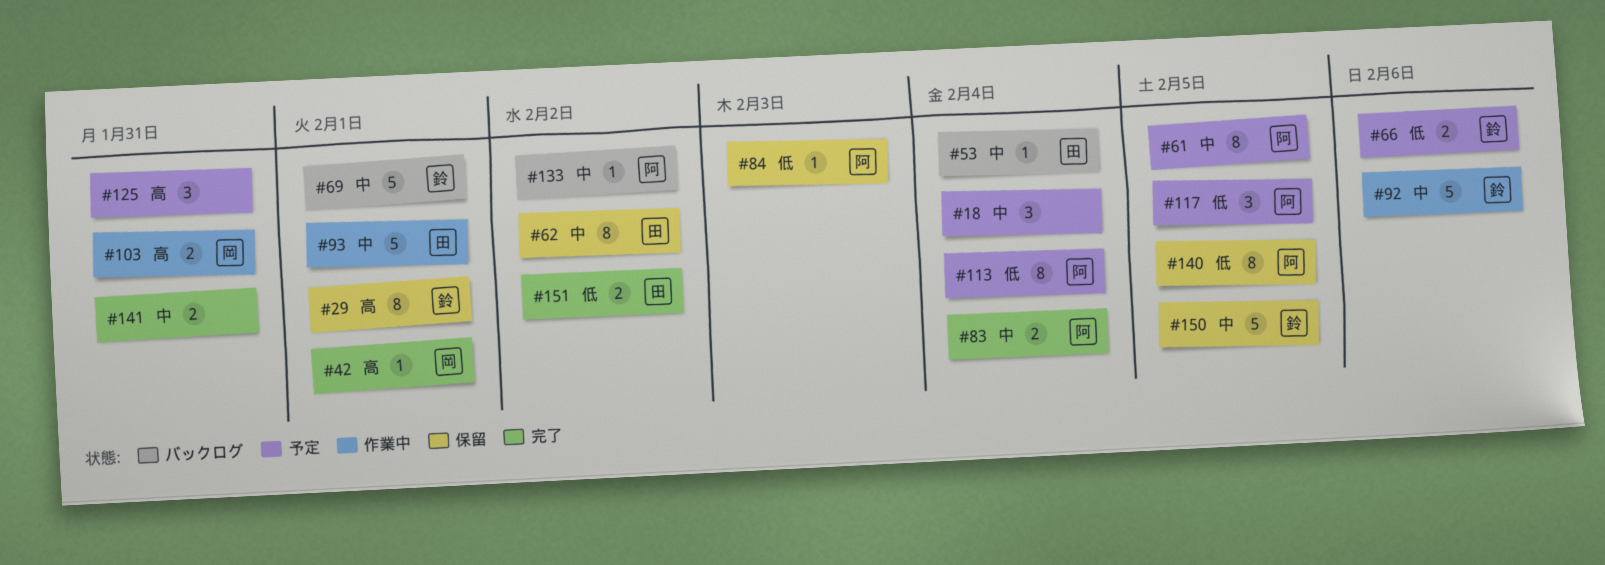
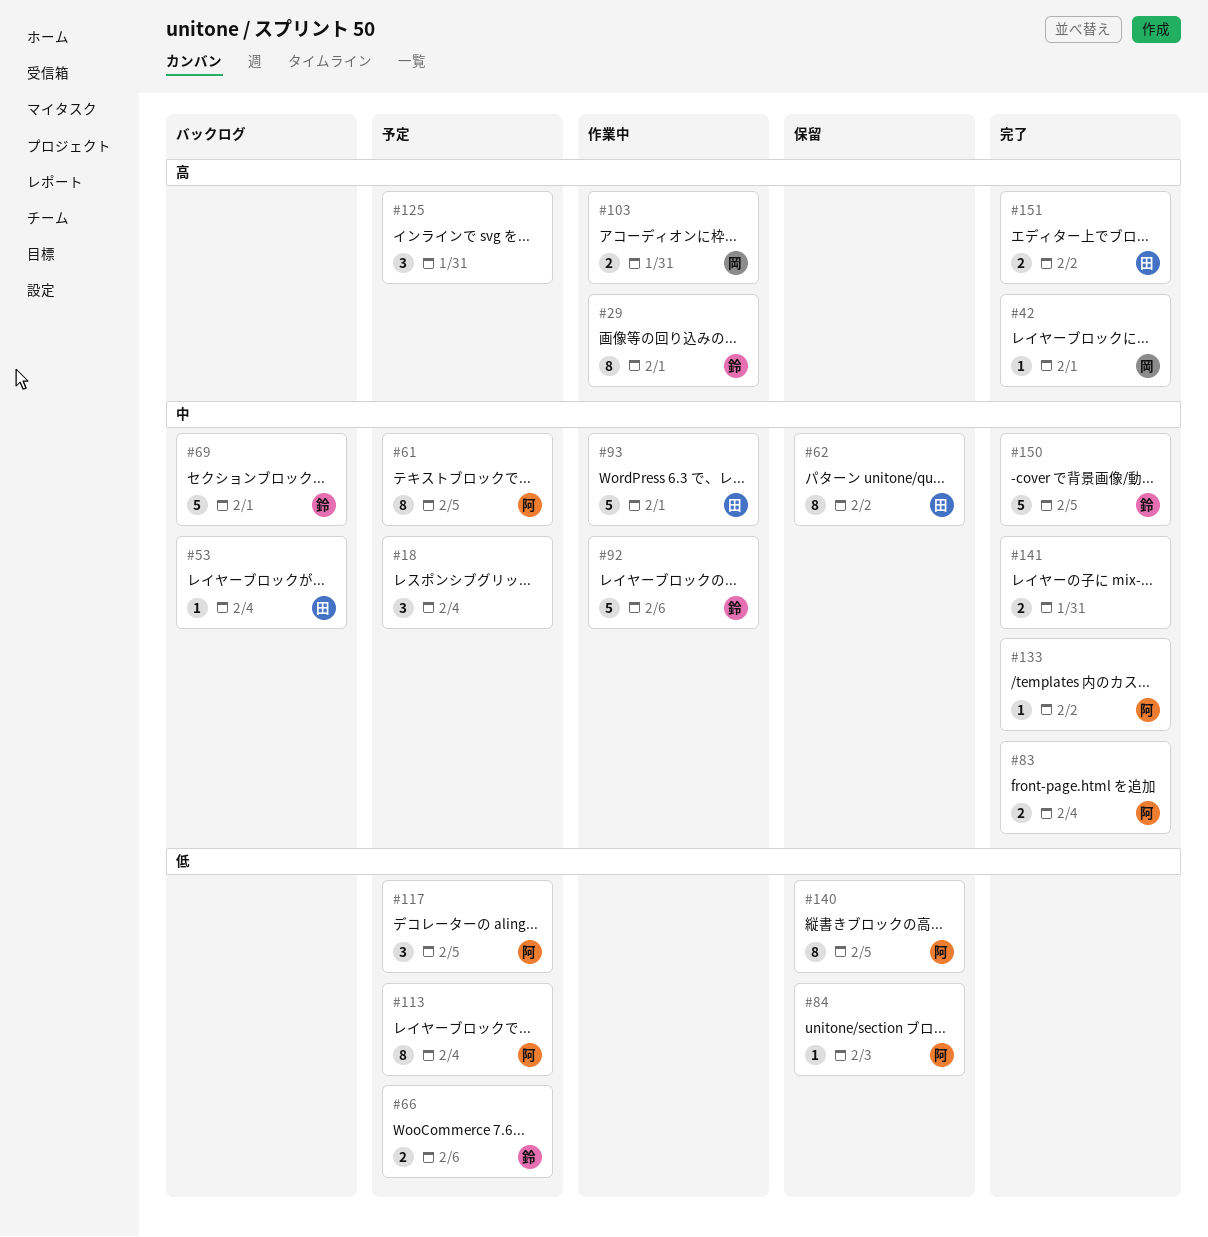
#29, status: 保留 -> 作業中
#133, status: バックログ -> 完了
#150, status: 保留 -> 完了
#151, priority: 低 -> 高

